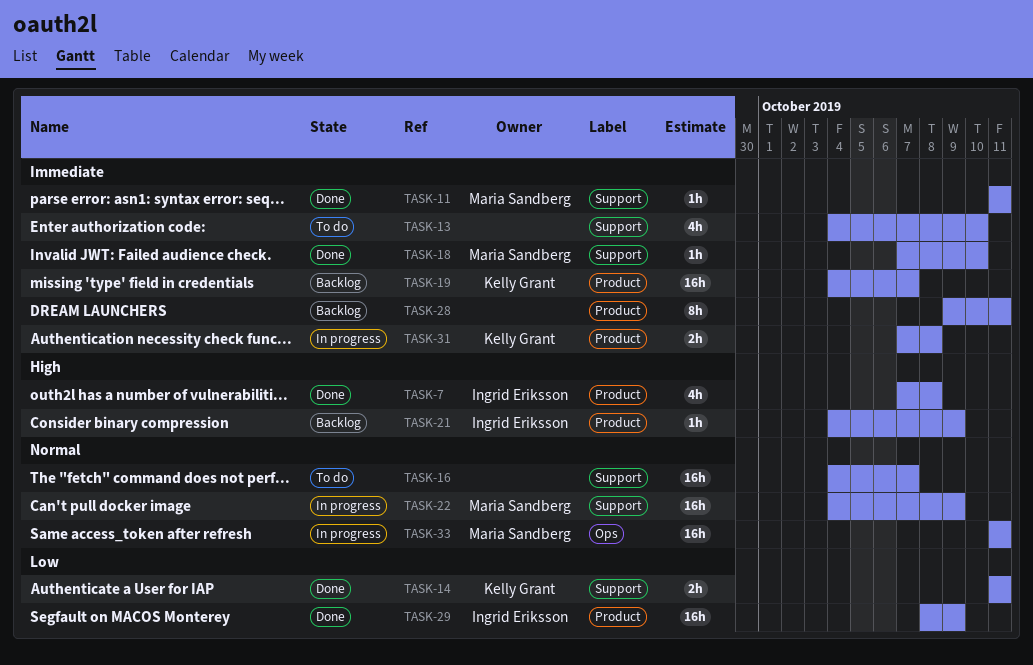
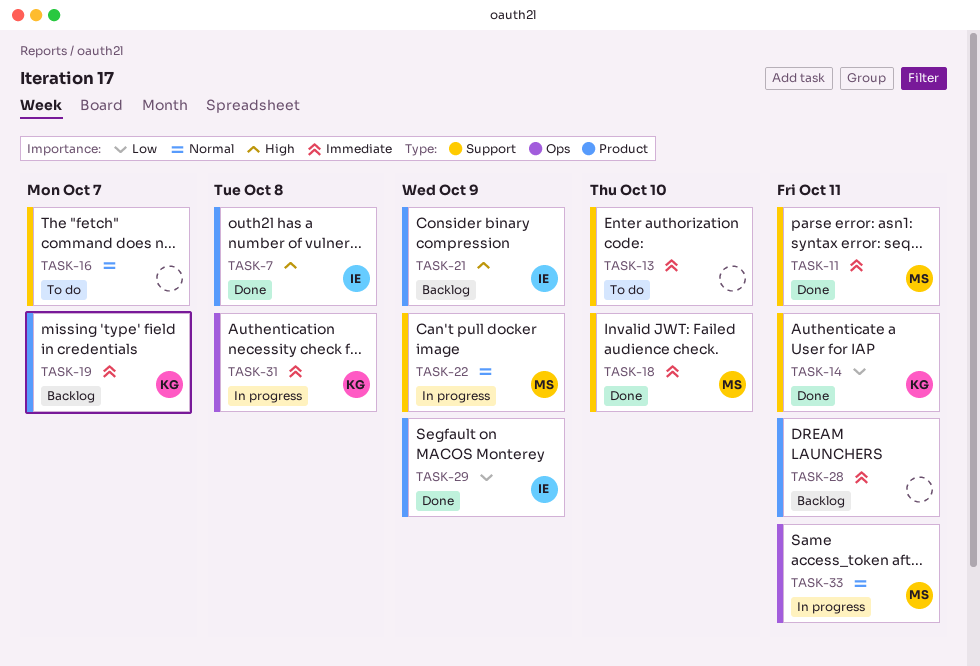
TASK-31, label: Product -> Ops

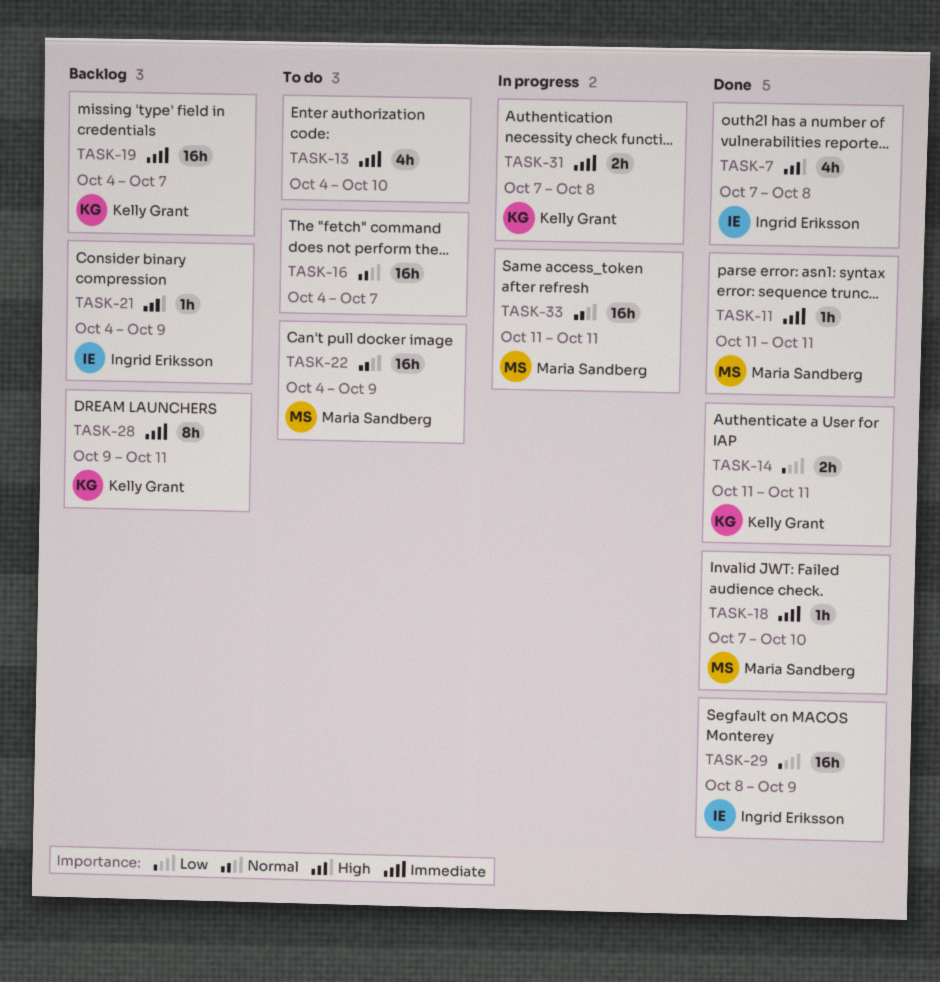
TASK-22, status: In progress -> To do
TASK-28, owner: none -> Kelly Grant

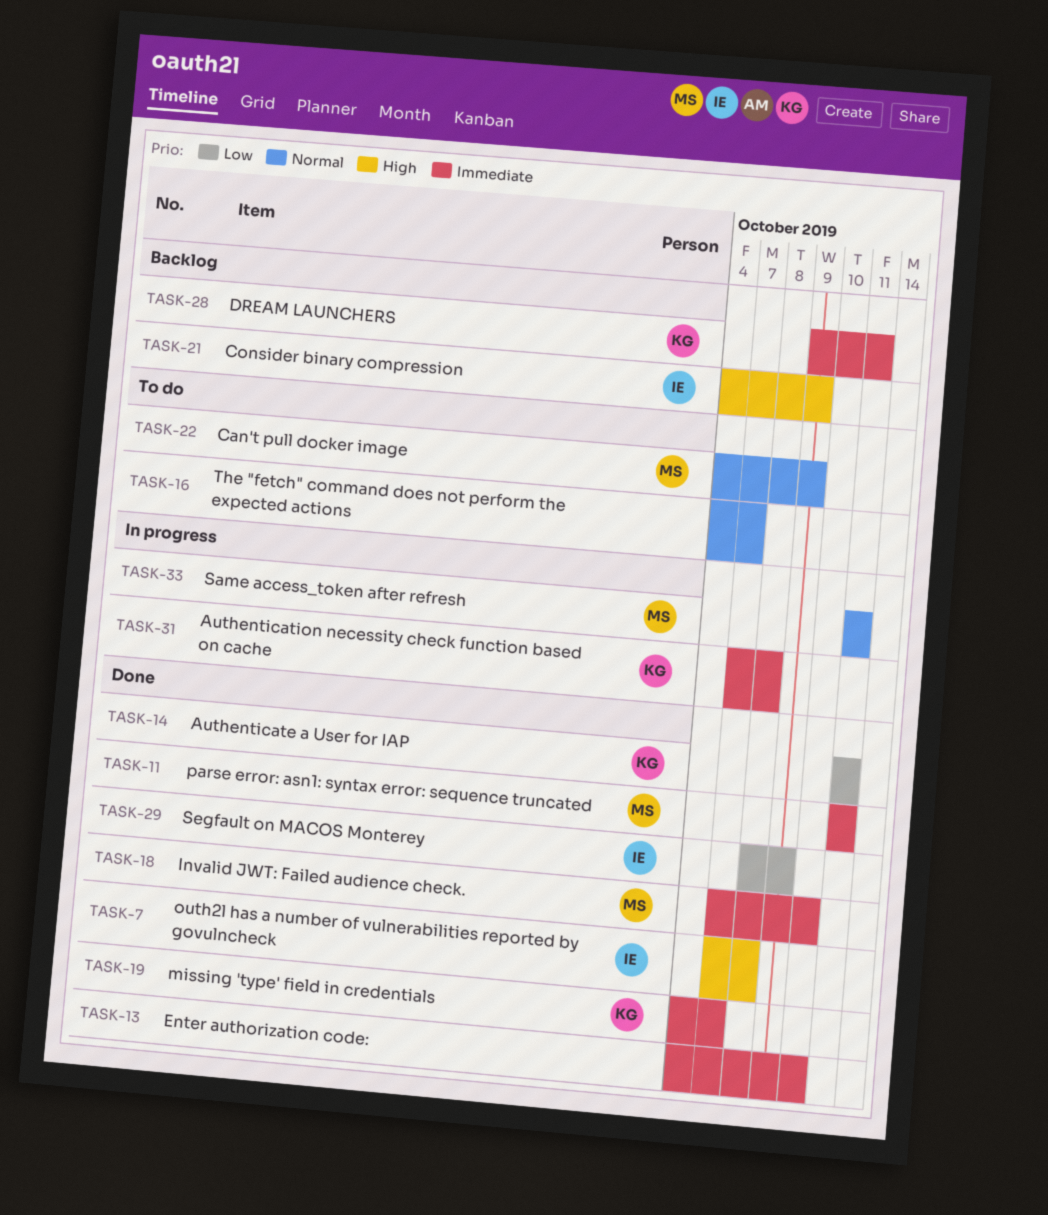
TASK-13, status: To do -> Done
TASK-19, status: Backlog -> Done

